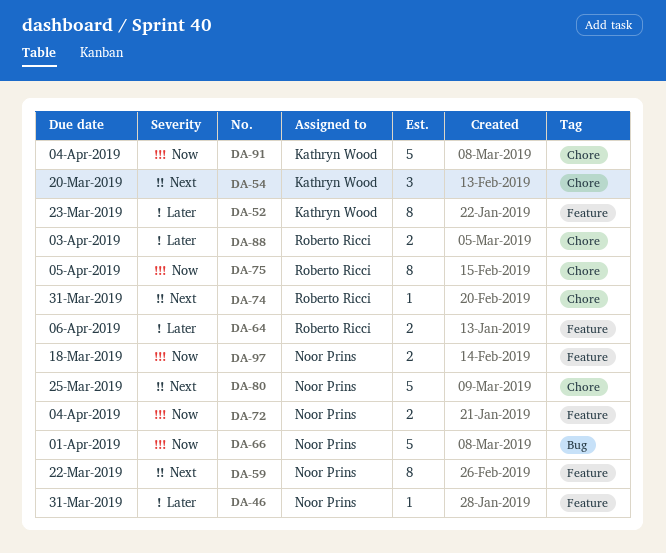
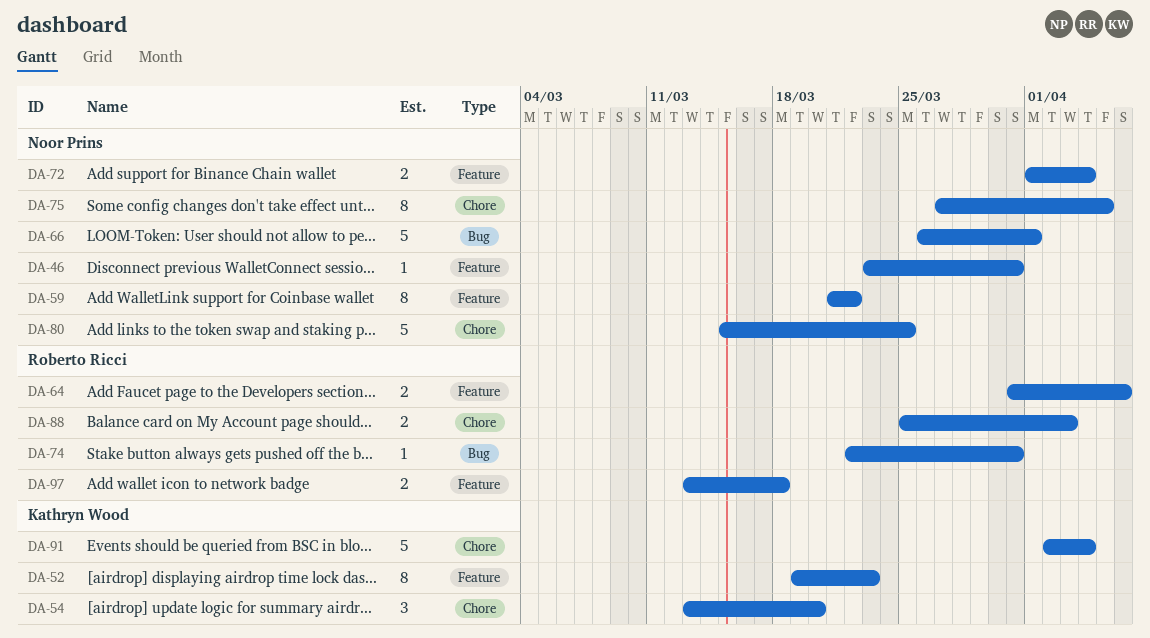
DA-74, label: Chore -> Bug
DA-75, owner: Roberto Ricci -> Noor Prins
DA-97, owner: Noor Prins -> Roberto Ricci

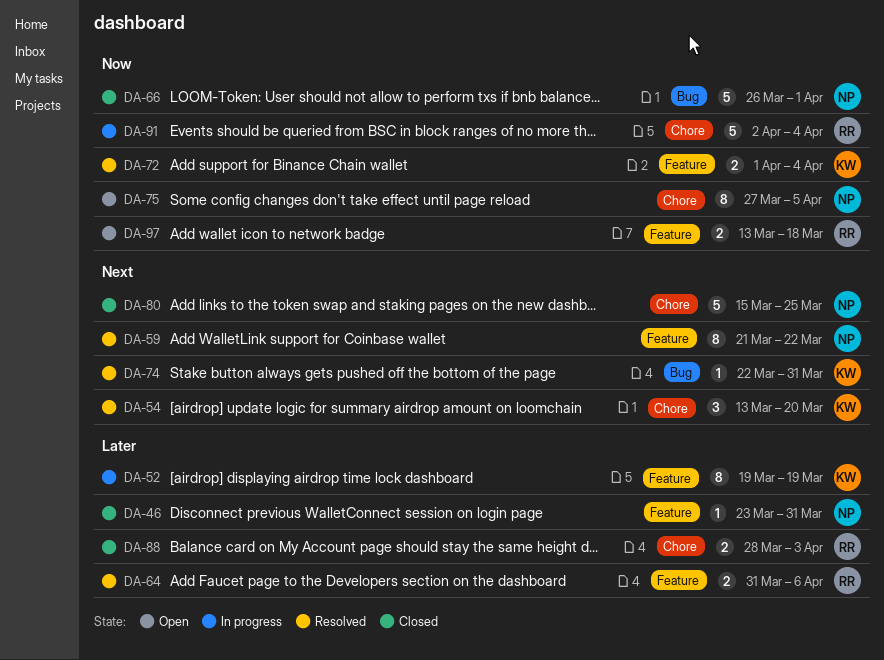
DA-52, due: Mar 23 -> Mar 19
DA-72, owner: Noor Prins -> Kathryn Wood
DA-74, owner: Roberto Ricci -> Kathryn Wood
DA-88, start: Mar 25 -> Mar 28
DA-91, owner: Kathryn Wood -> Roberto Ricci

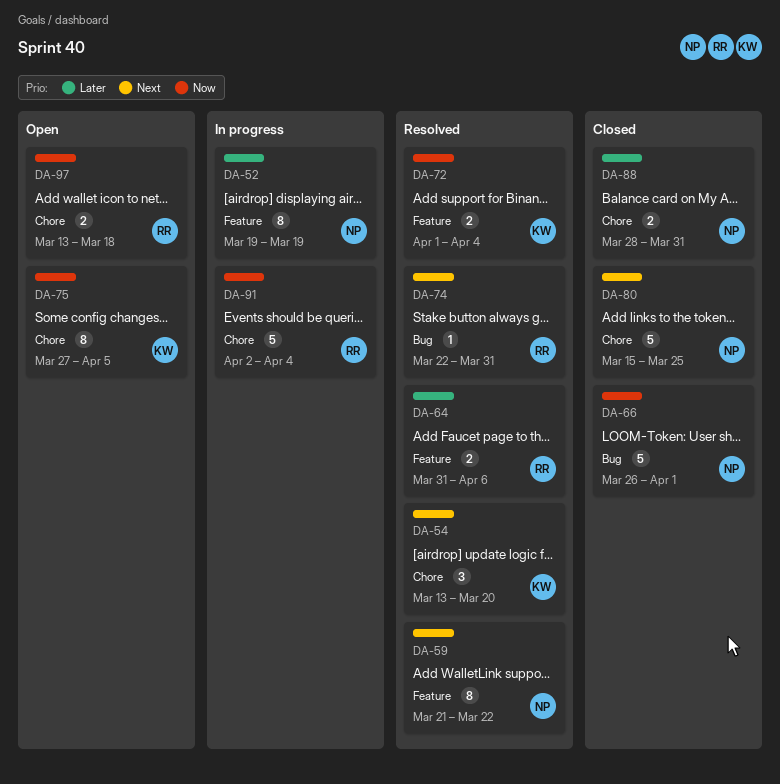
DA-46: present -> none
DA-52, owner: KW -> NP
DA-74, owner: KW -> RR
DA-75, owner: NP -> KW
DA-88, owner: RR -> NP
DA-88, due: Apr 3 -> Mar 31
DA-97, label: Feature -> Chore

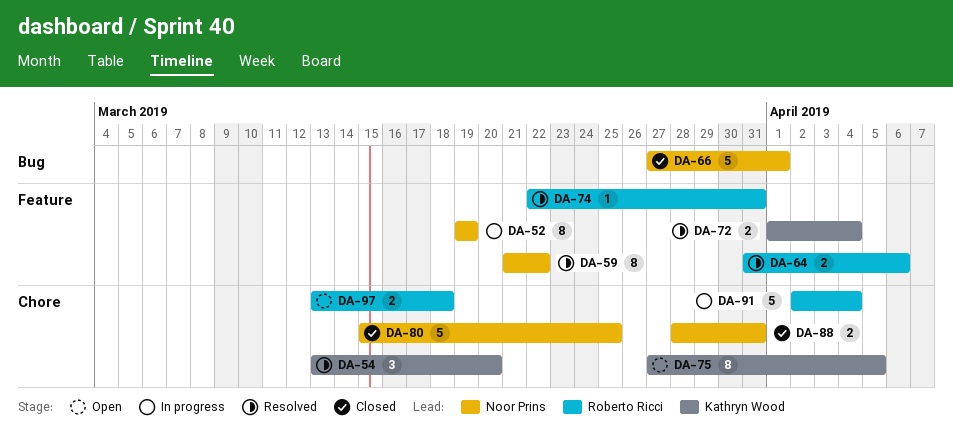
DA-66, start: Mar 26 -> Mar 27
DA-74, label: Bug -> Feature

